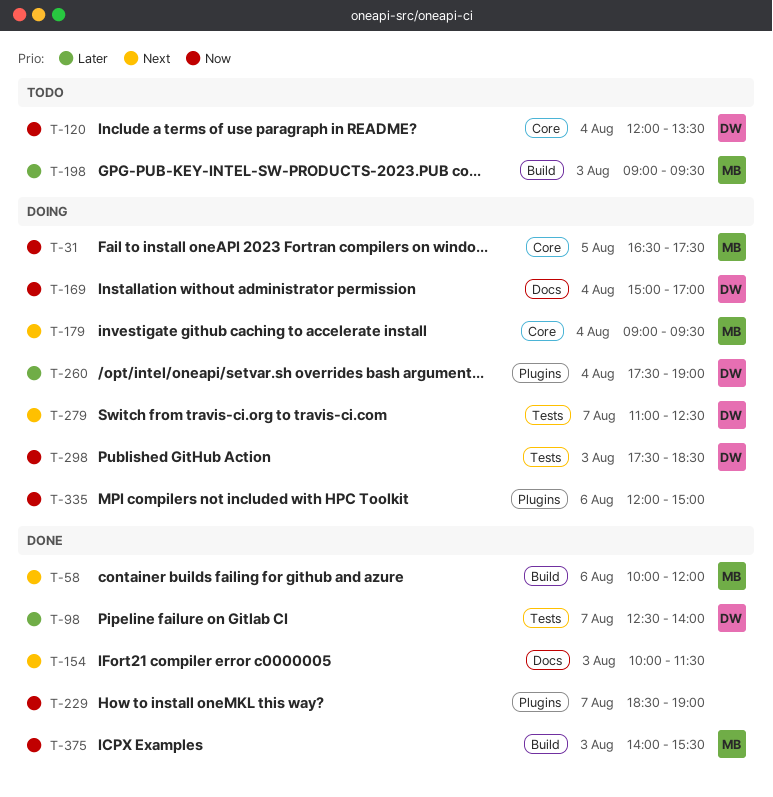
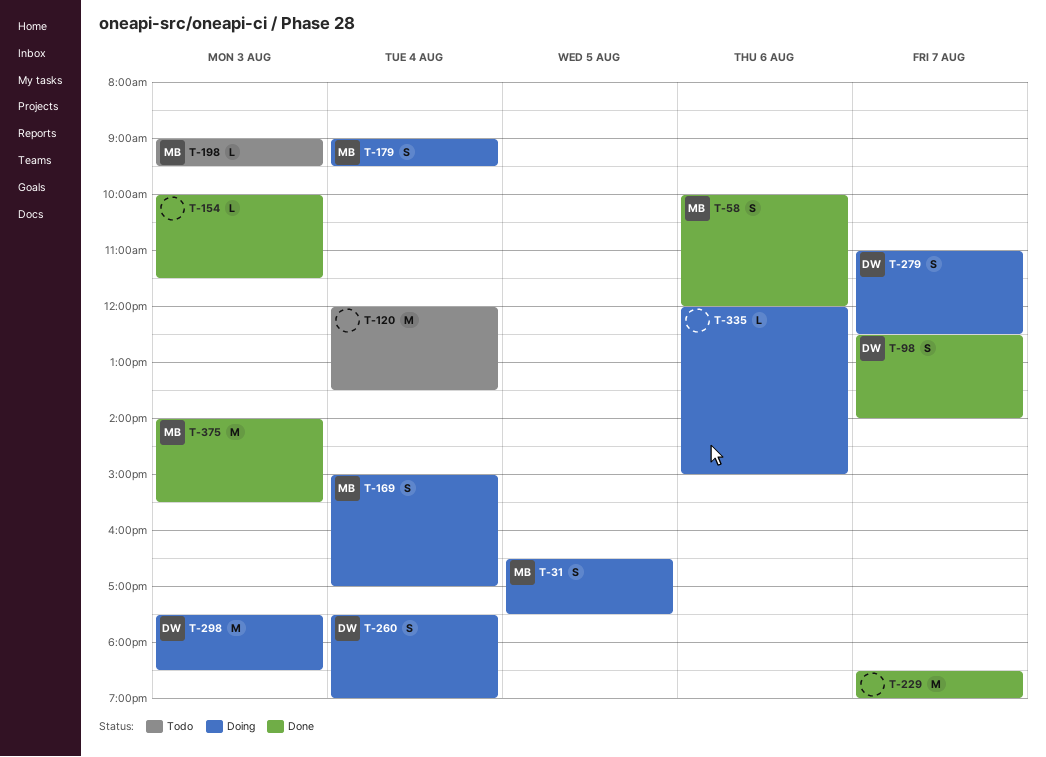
T-120, owner: DW -> none
T-169, owner: DW -> MB

